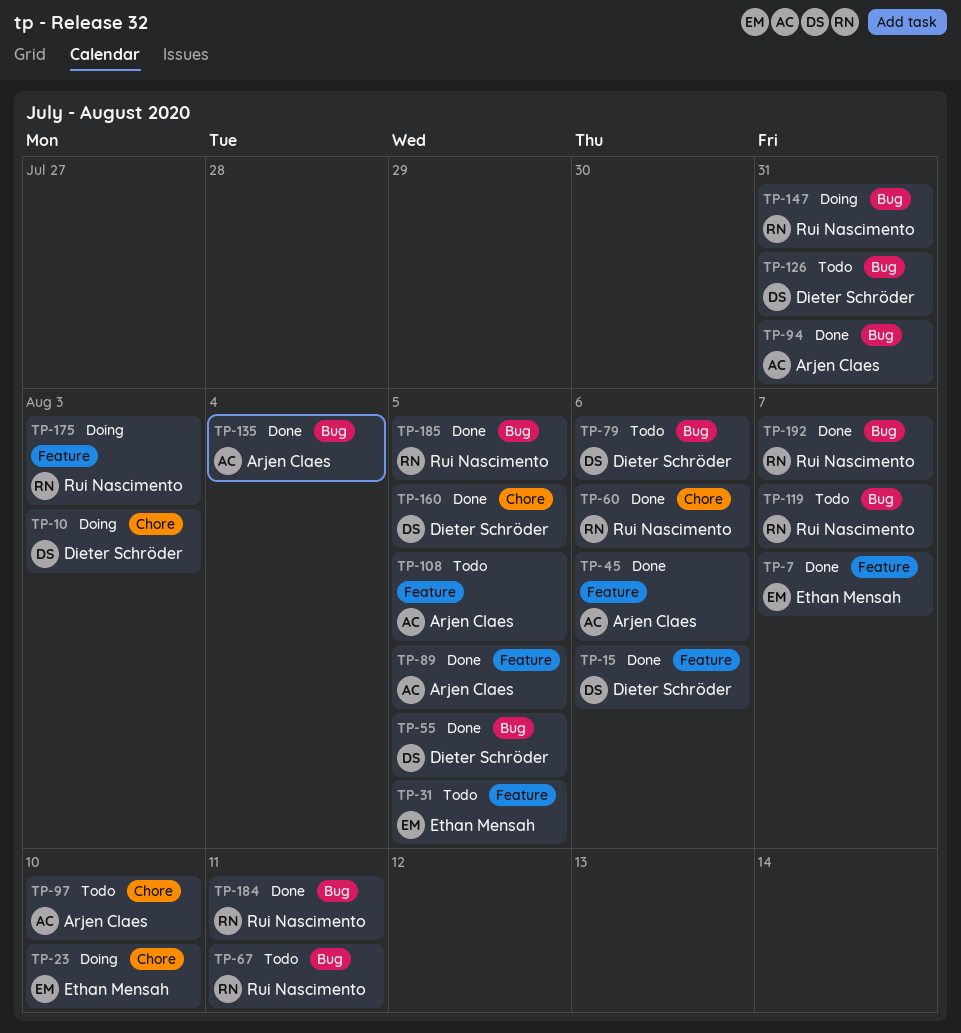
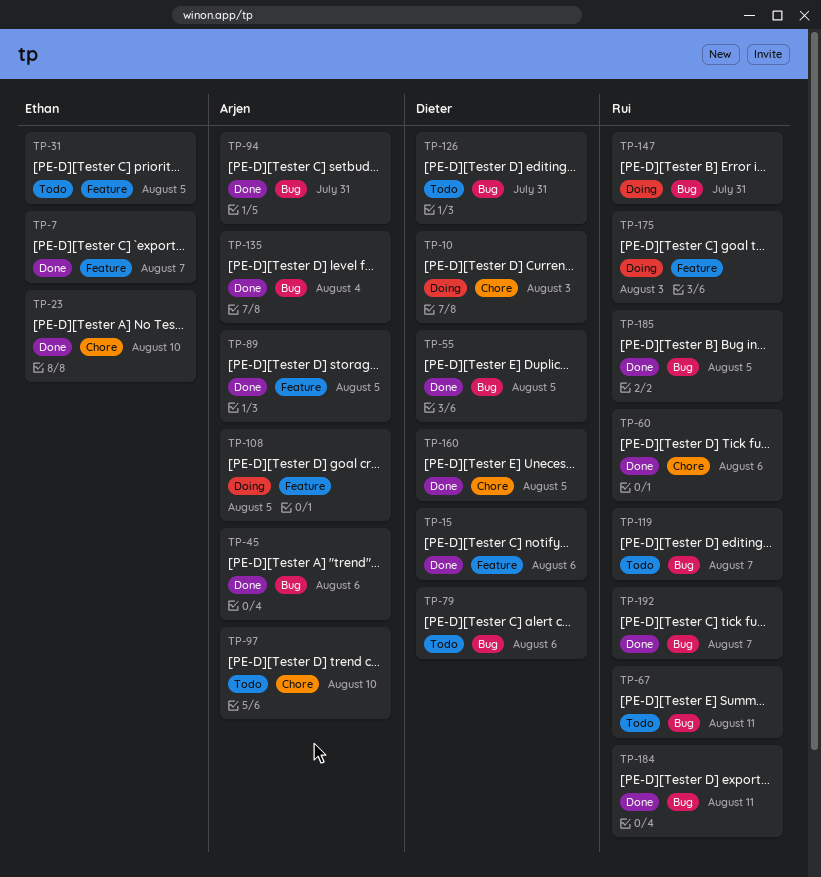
TP-23, status: Doing -> Done
TP-45, label: Feature -> Bug
TP-108, status: Todo -> Doing

